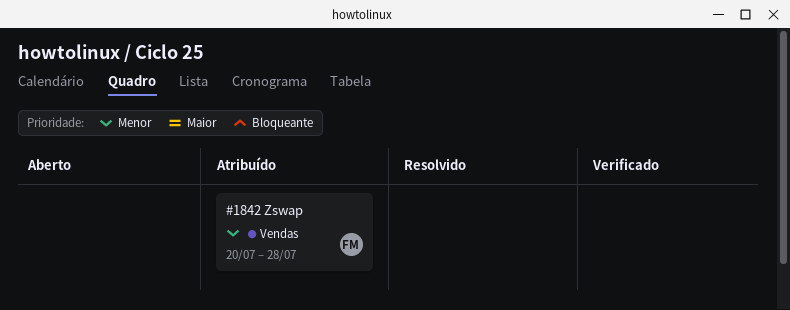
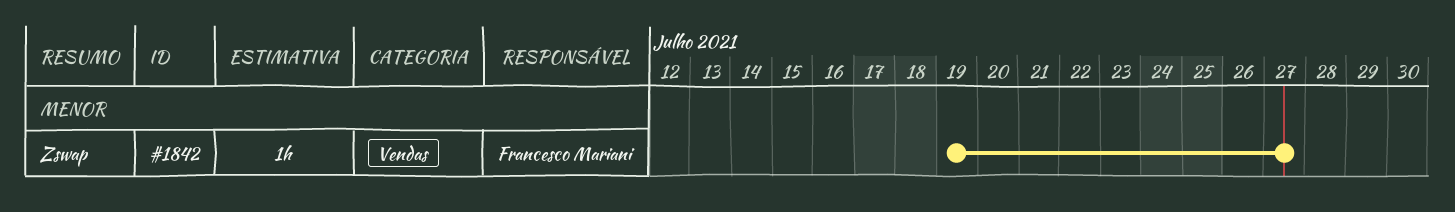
#1842, start: Jul 20 -> Jul 19
#1842, due: Jul 28 -> Jul 27

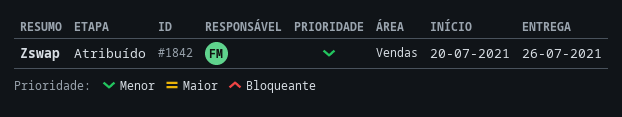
#1842, start: Jul 19 -> Jul 20
#1842, due: Jul 27 -> Jul 26

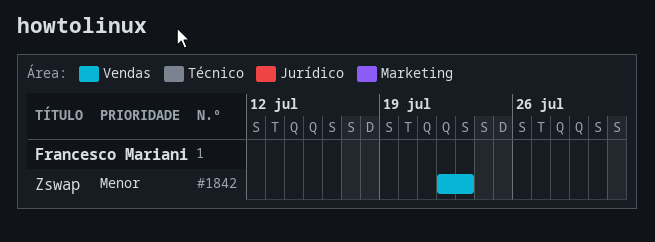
#1842, start: Jul 20 -> Jul 22
#1842, due: Jul 26 -> Jul 23

